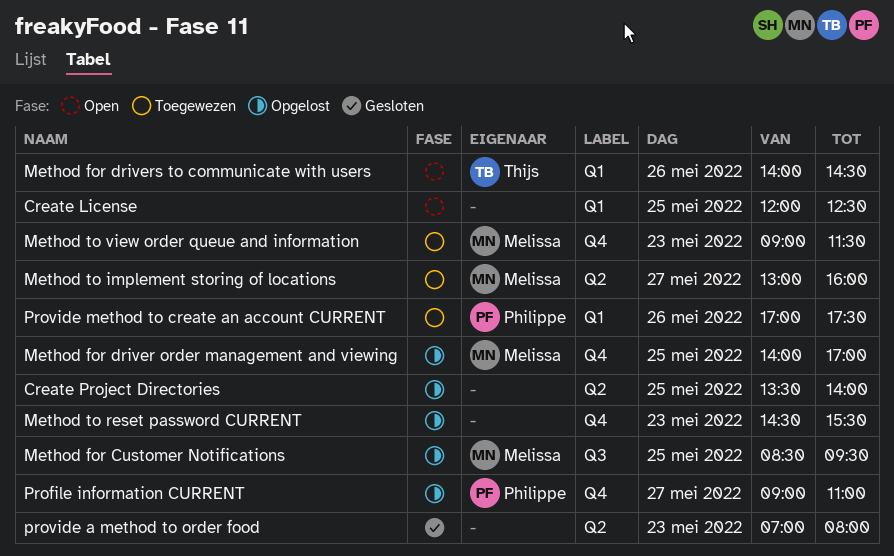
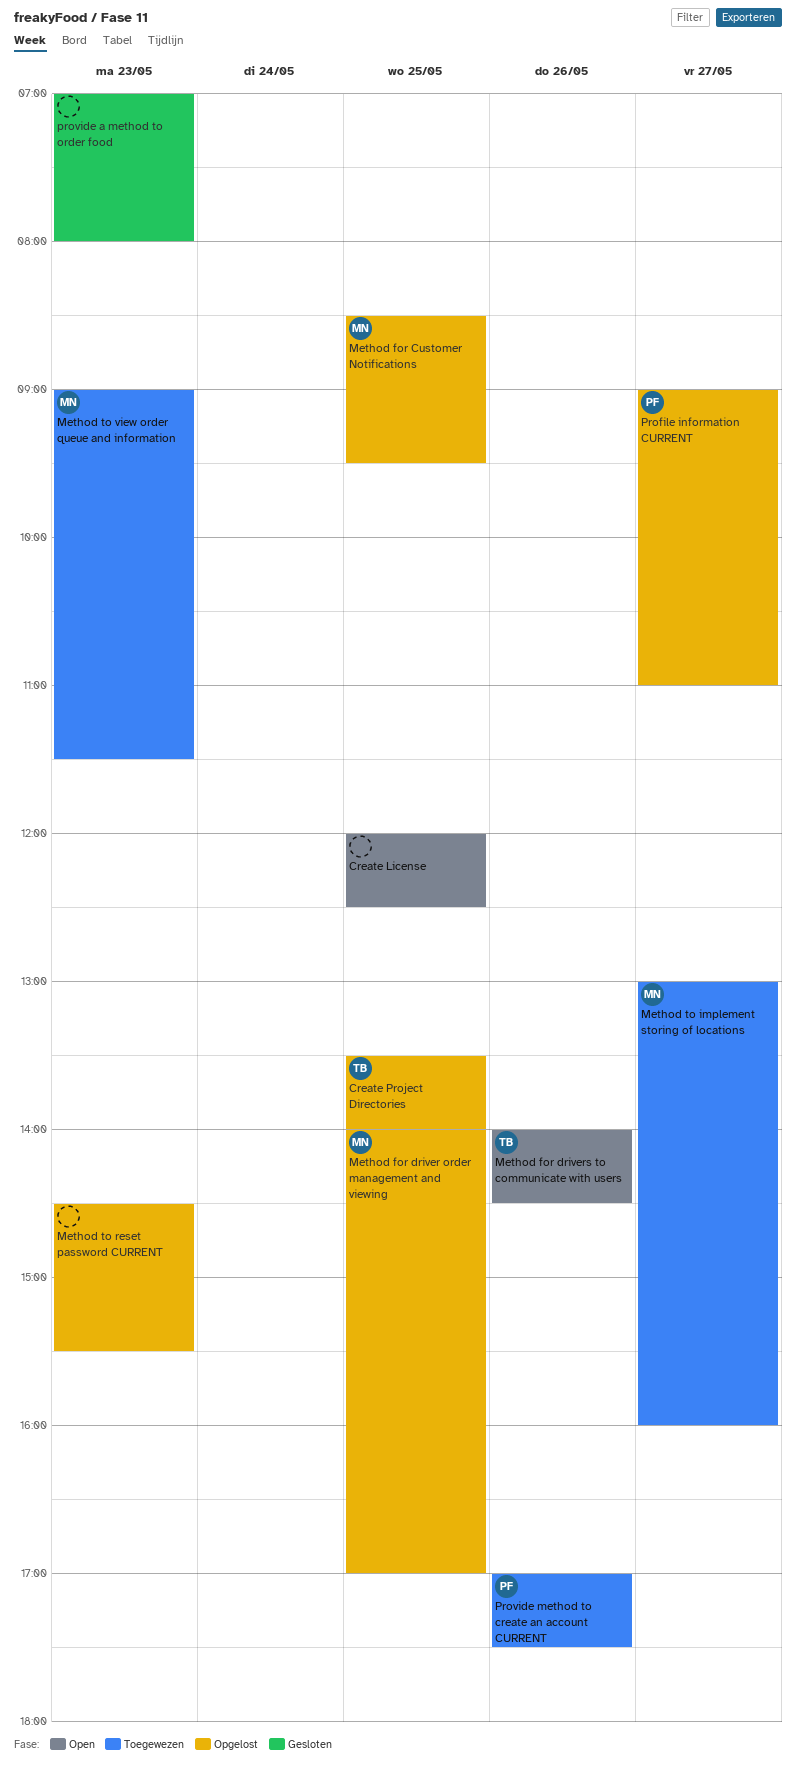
Create Project Directories, owner: none -> Thijs

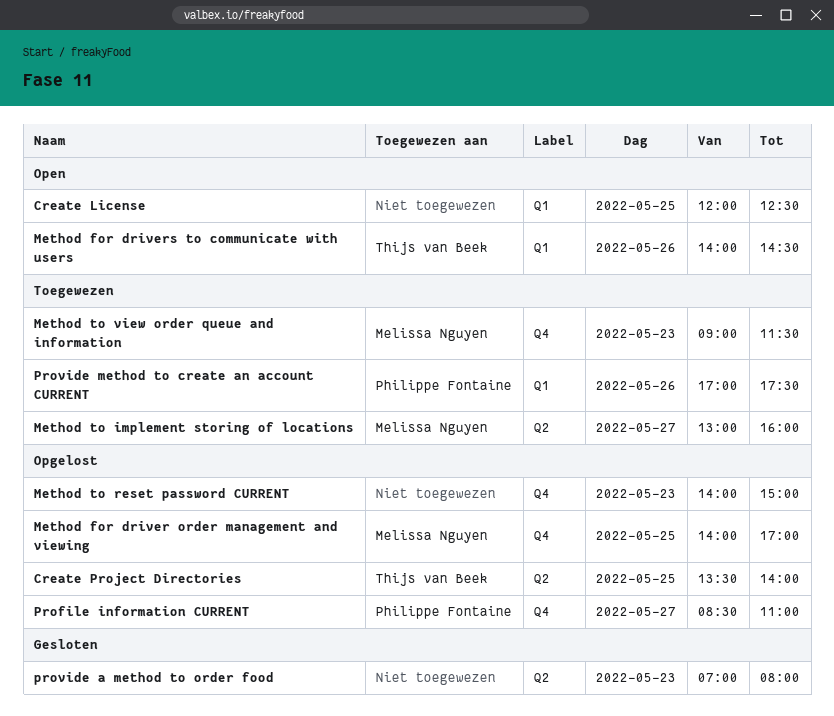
Method for Customer Notifications: present -> none
Method to reset password CURRENT, begins: 14:30 -> 14:00
Method to reset password CURRENT, ends: 15:30 -> 15:00
Profile information CURRENT, begins: 09:00 -> 08:30

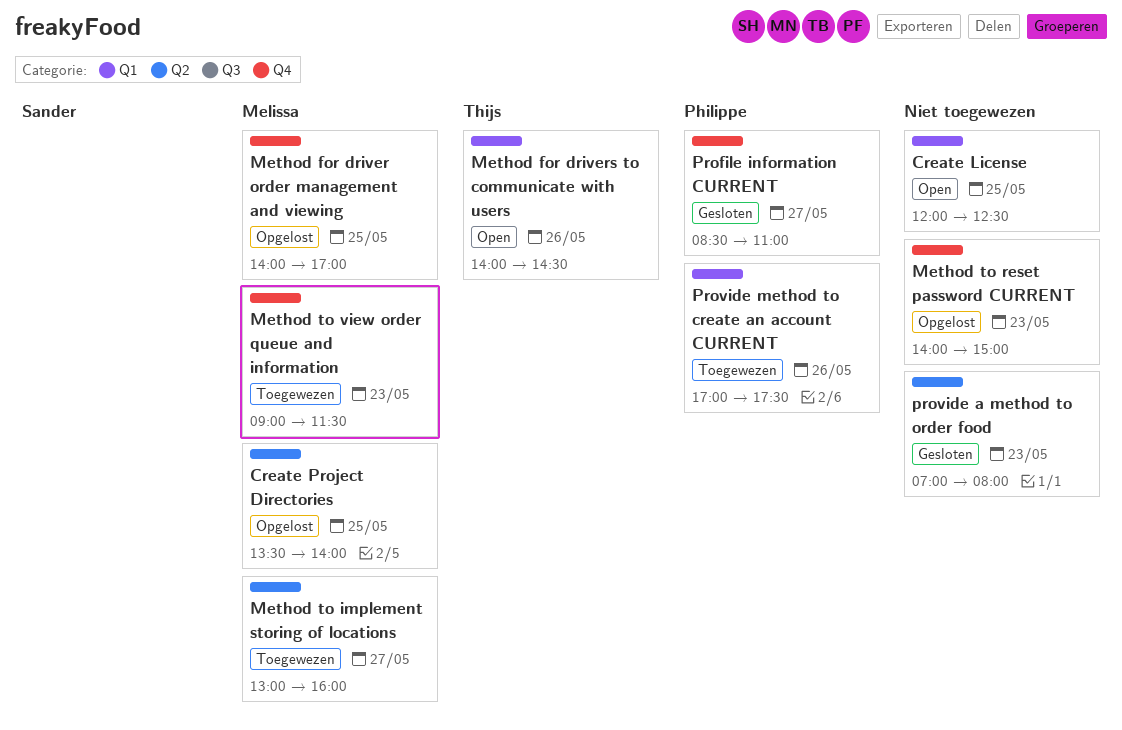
Create Project Directories, owner: Thijs van Beek -> Melissa Nguyen
Profile information CURRENT, status: Opgelost -> Gesloten

